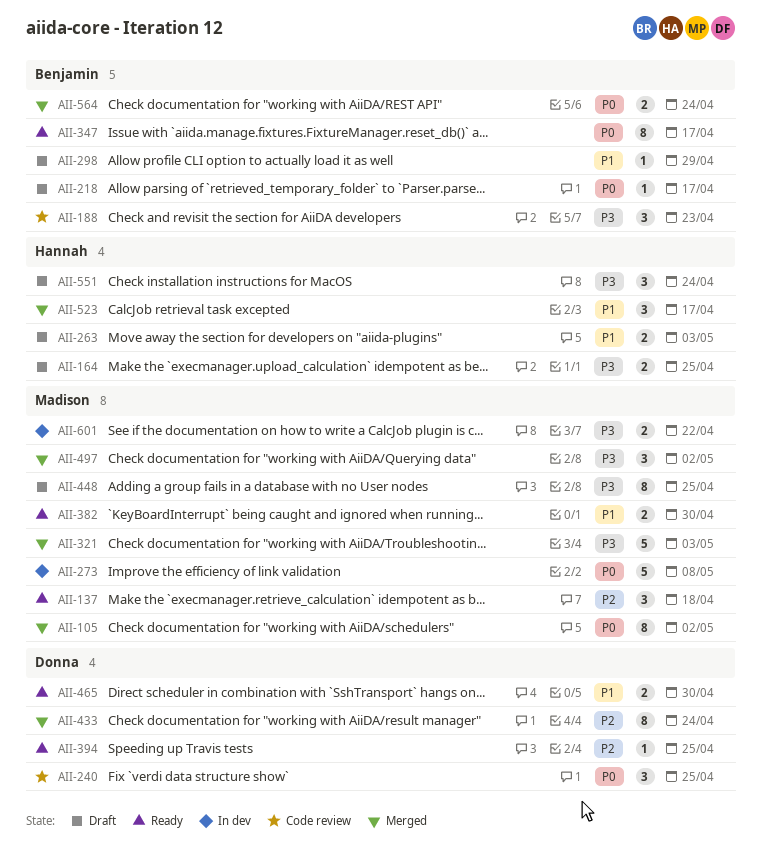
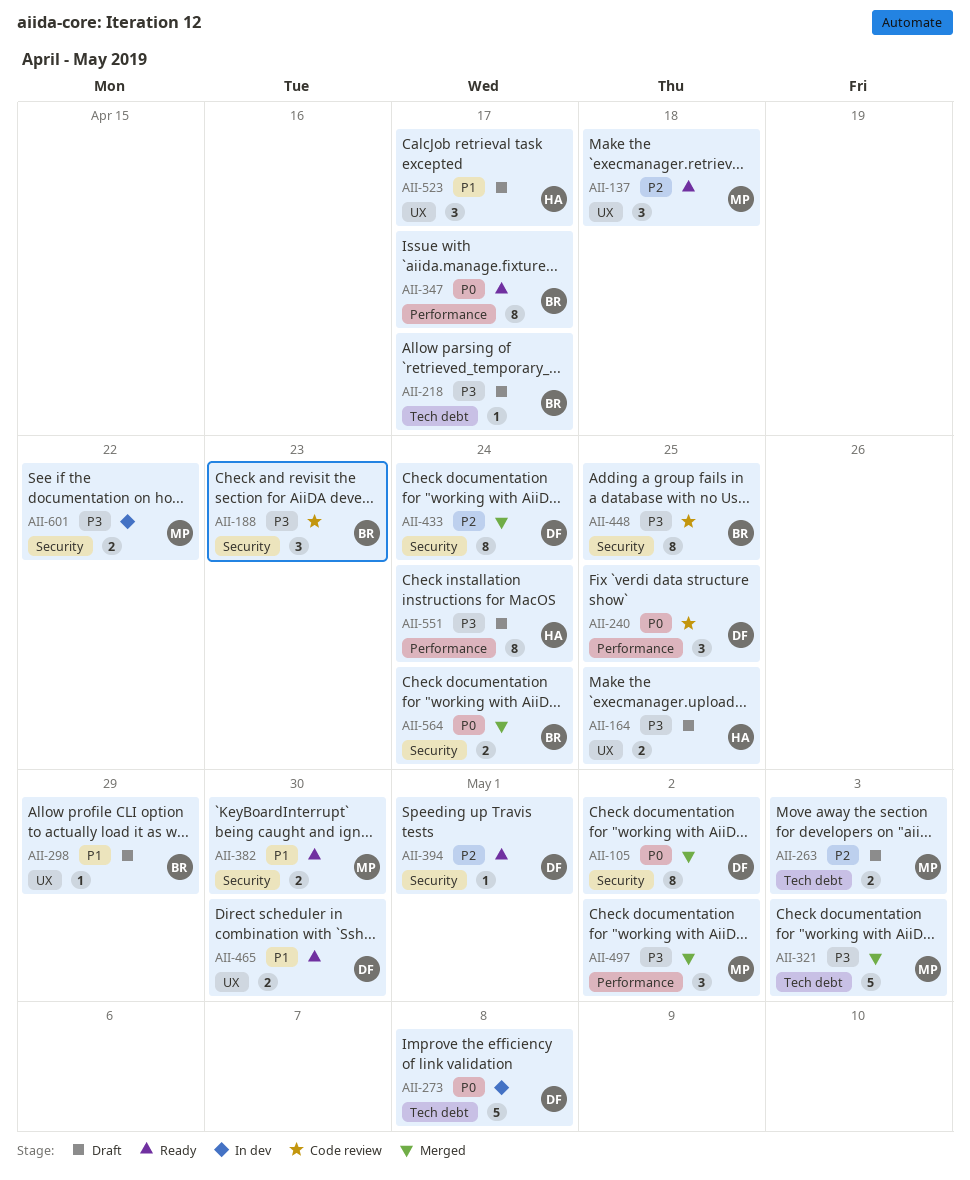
AII-105, owner: Madison -> Donna
AII-218, priority: P0 -> P3
AII-263, owner: Hannah -> Madison
AII-263, priority: P1 -> P2
AII-273, owner: Madison -> Donna
AII-394, due: Apr 25 -> May 1
AII-448, status: Draft -> Code review
AII-448, owner: Madison -> Benjamin
AII-523, status: Merged -> Draft
AII-551, estimate: 3 -> 8

